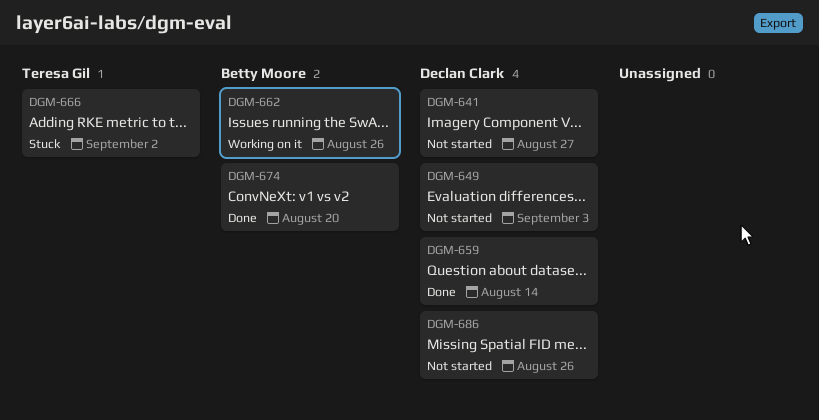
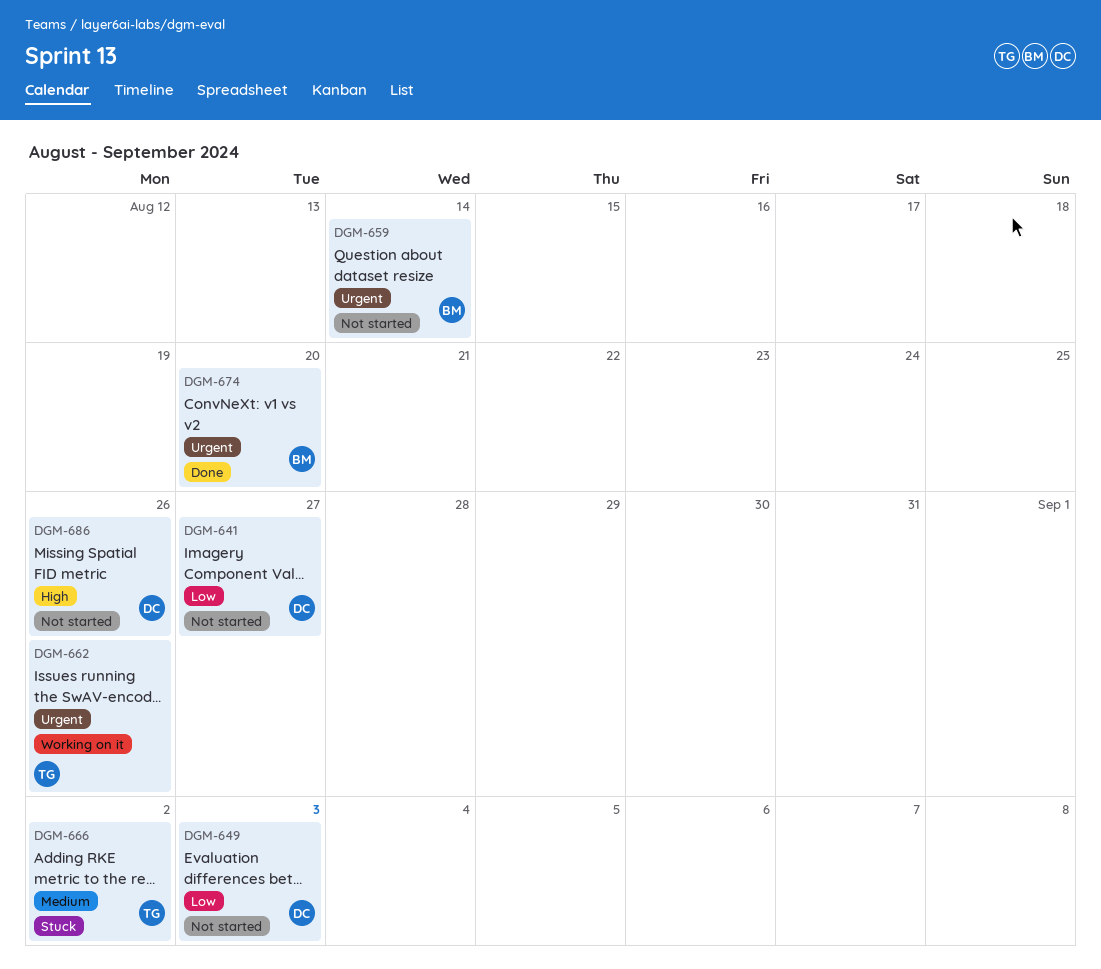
DGM-659, status: Done -> Not started
DGM-659, owner: Declan Clark -> Betty Moore
DGM-662, owner: Betty Moore -> Teresa Gil

